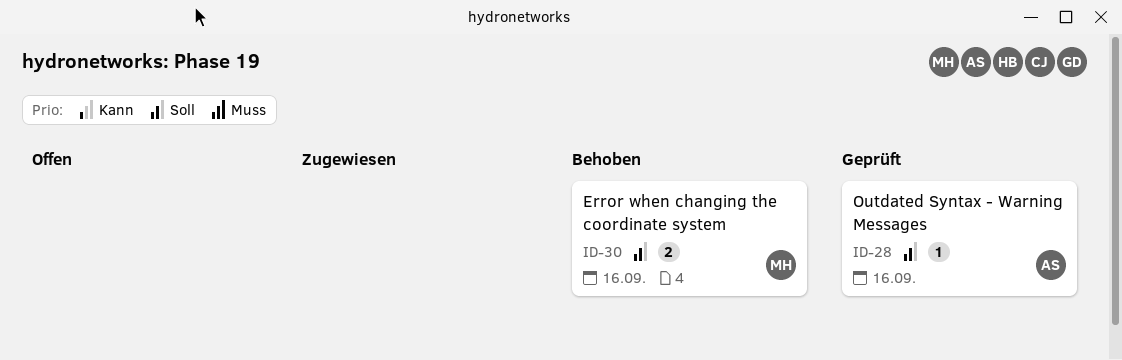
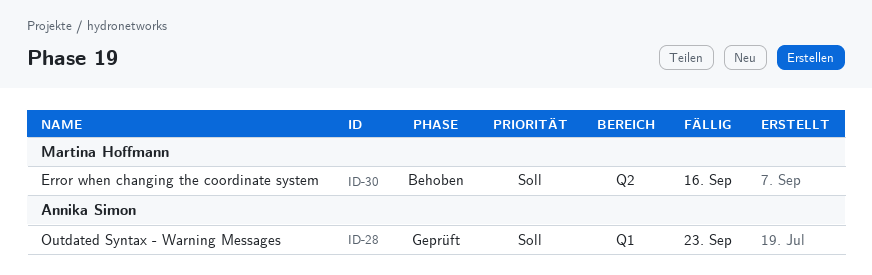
ID-28, due: Sep 16 -> Sep 23

